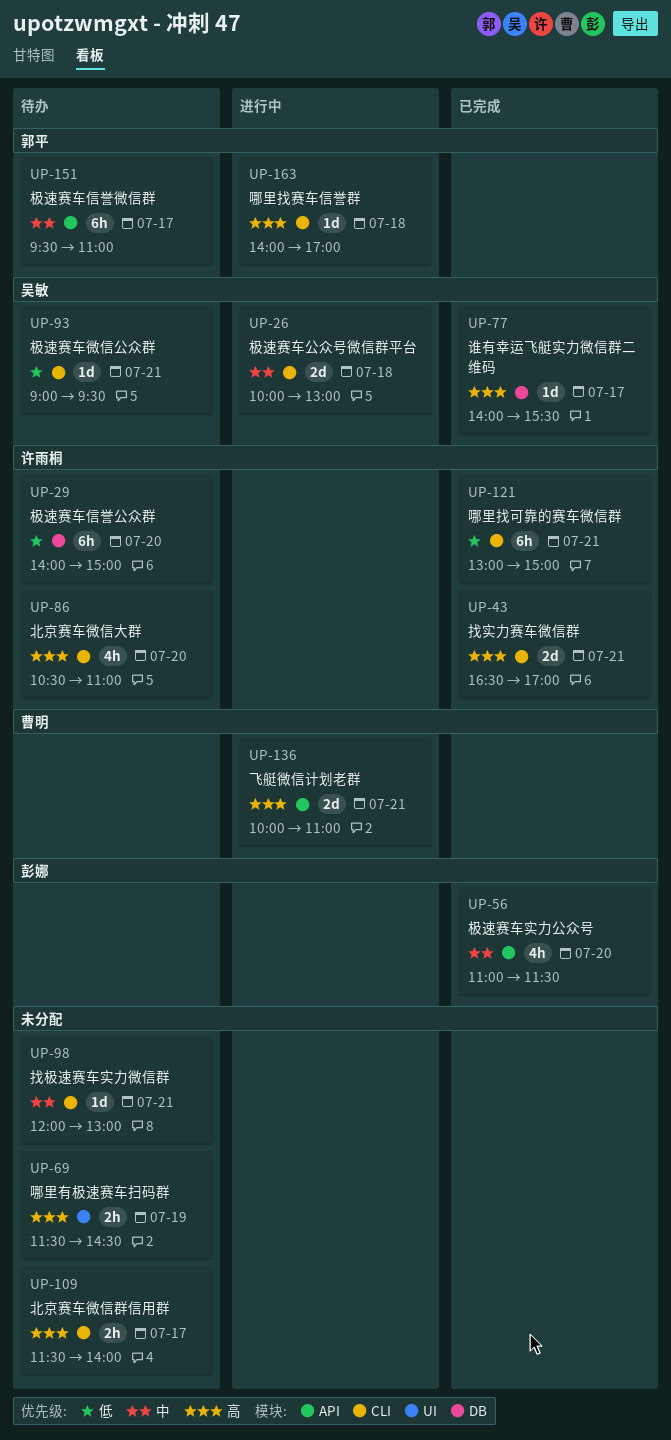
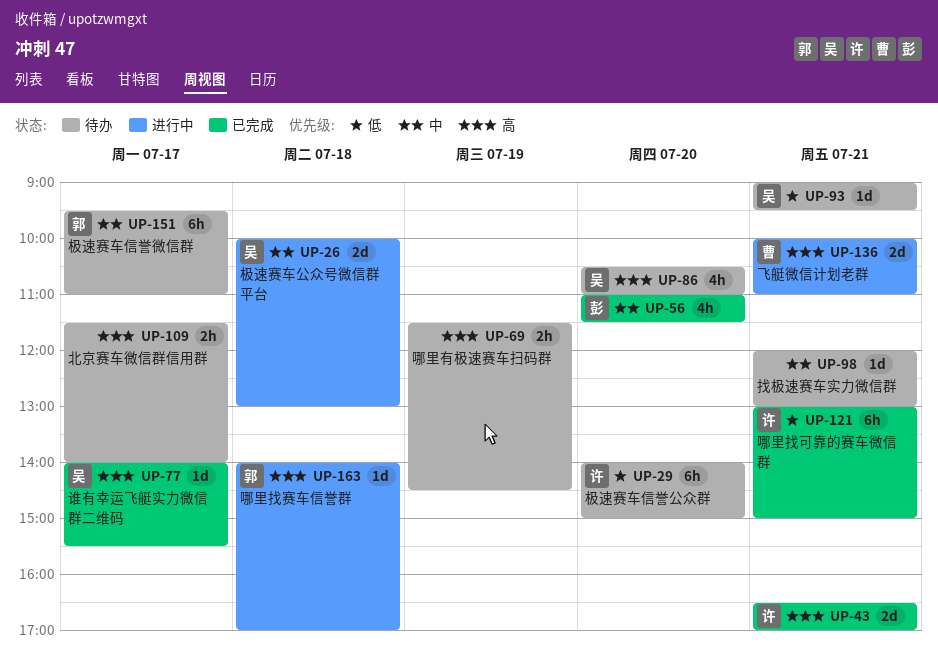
UP-86, owner: 许雨桐 -> 吴敏

